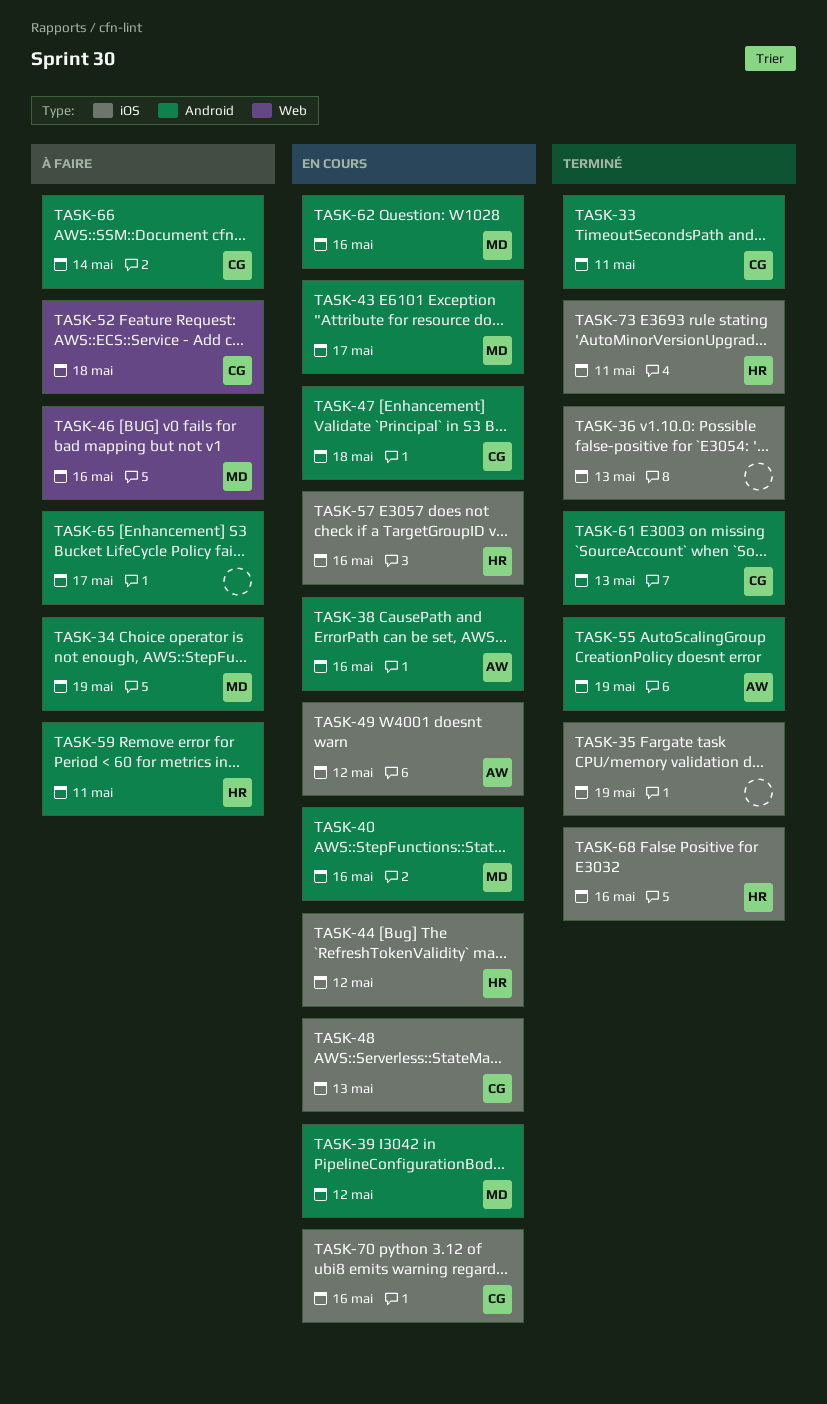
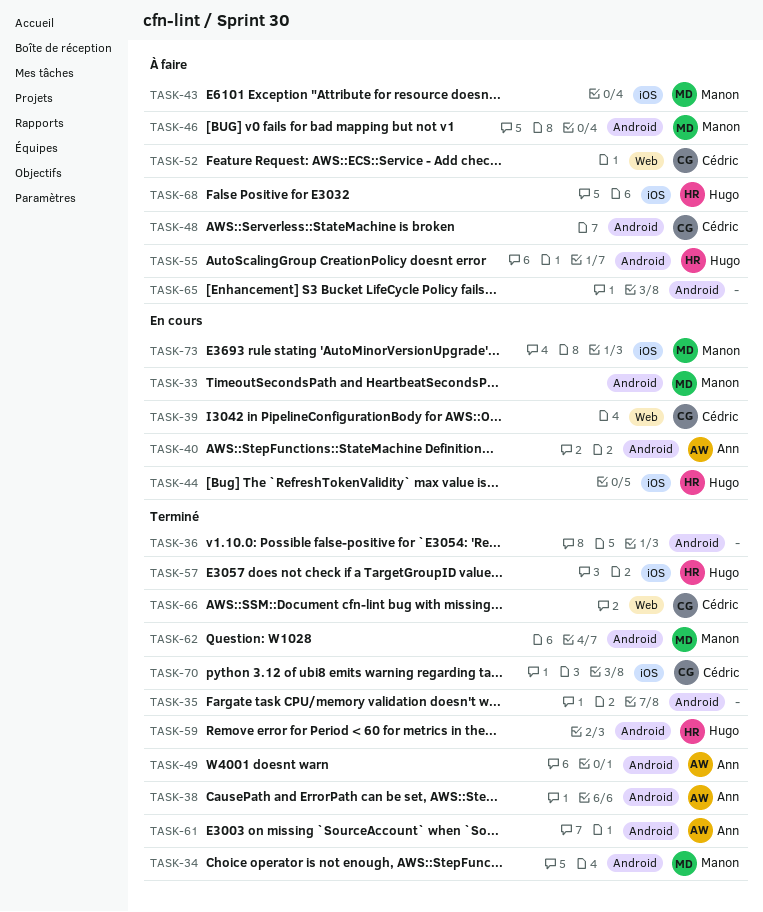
TASK-33, status: Terminé -> En cours
TASK-33, owner: Cédric -> Manon
TASK-34, status: À faire -> Terminé
TASK-35, label: iOS -> Android
TASK-36, label: iOS -> Android
TASK-38, status: En cours -> Terminé
TASK-39, owner: Manon -> Cédric
TASK-39, label: Android -> Web
TASK-40, owner: Manon -> Ann
TASK-43, status: En cours -> À faire
TASK-43, label: Android -> iOS
TASK-46, label: Web -> Android
TASK-47: present -> none
TASK-48, status: En cours -> À faire
TASK-48, label: iOS -> Android
TASK-49, status: En cours -> Terminé
TASK-49, label: iOS -> Android
TASK-55, status: Terminé -> À faire
TASK-55, owner: Ann -> Hugo
TASK-57, status: En cours -> Terminé
TASK-59, status: À faire -> Terminé
TASK-61, owner: Cédric -> Ann
TASK-62, status: En cours -> Terminé
TASK-66, status: À faire -> Terminé
TASK-66, label: Android -> Web
TASK-68, status: Terminé -> À faire
TASK-70, status: En cours -> Terminé
TASK-73, status: Terminé -> En cours
TASK-73, owner: Hugo -> Manon

